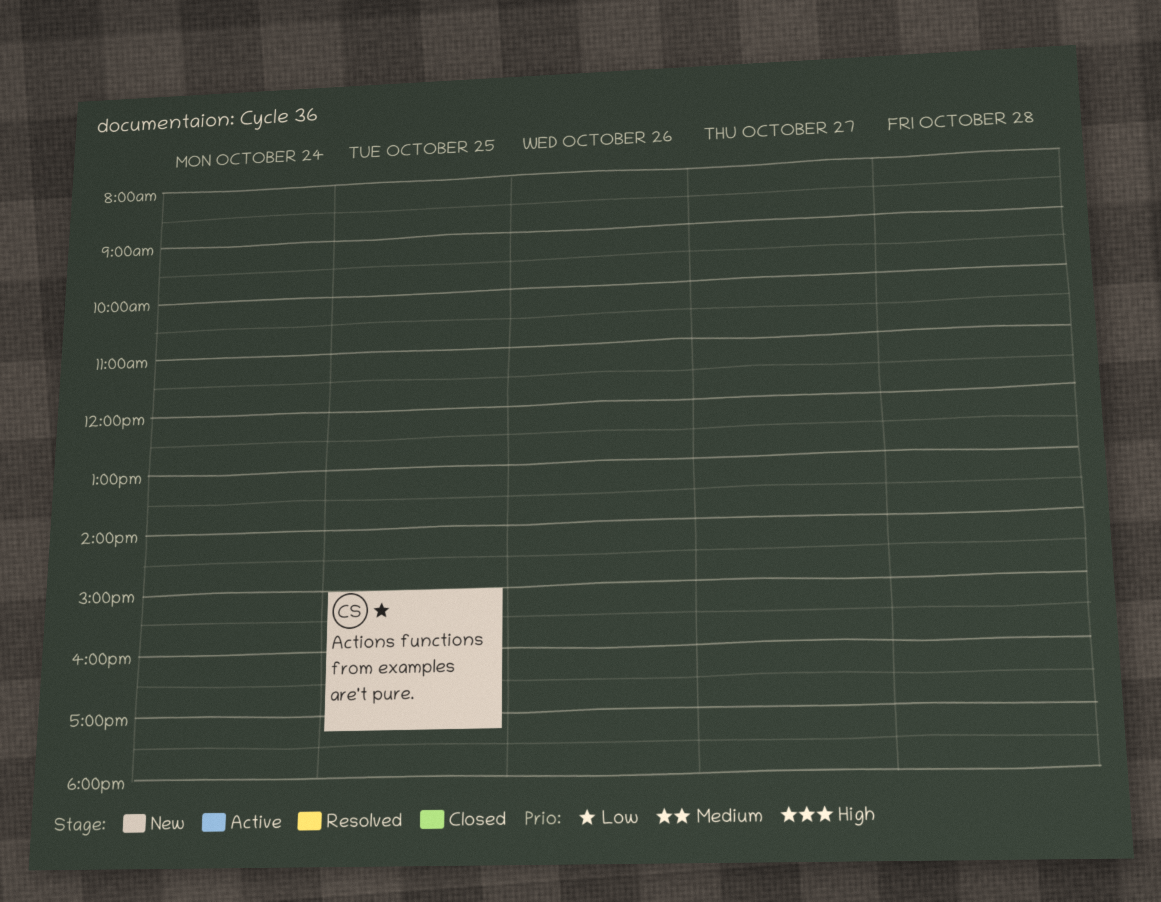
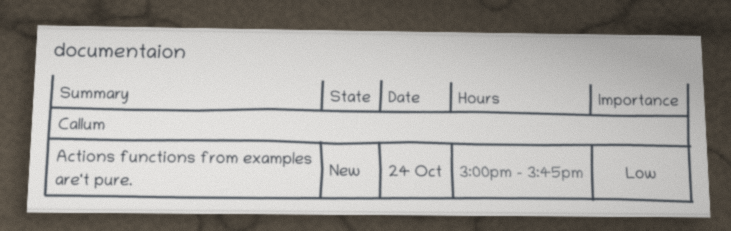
Actions functions from examples are't pure., day: Oct 25 -> Oct 24
Actions functions from examples are't pure., ends: 17:15 -> 15:45

